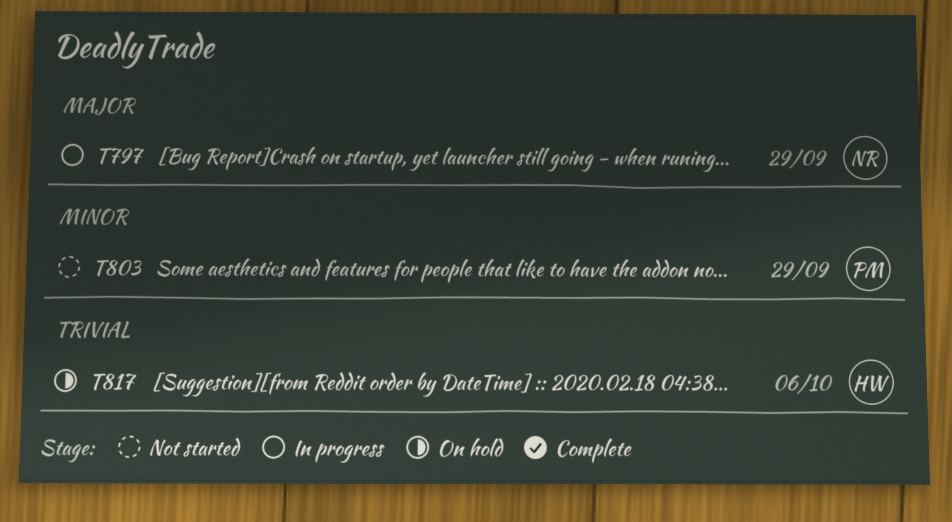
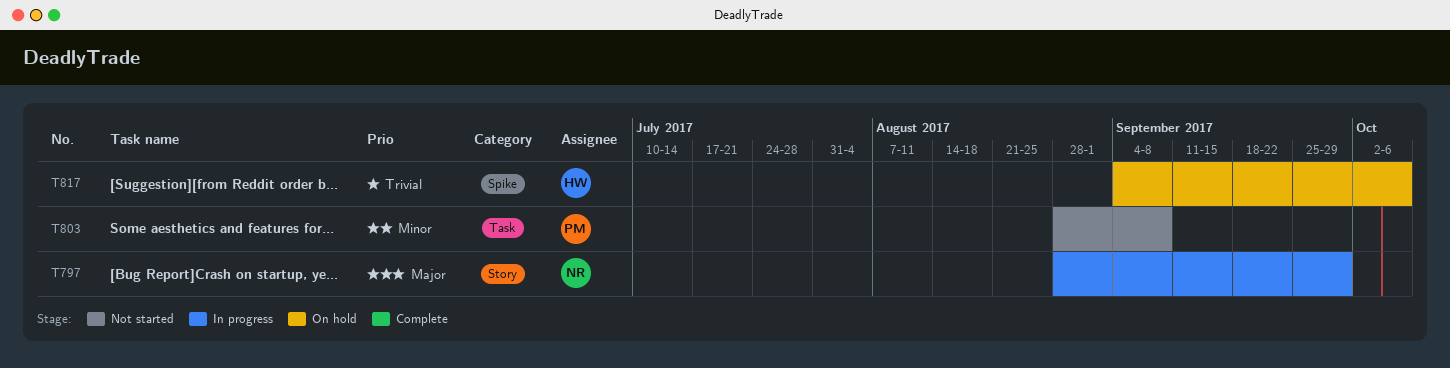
T803, due: Sep 29 -> Sep 8

